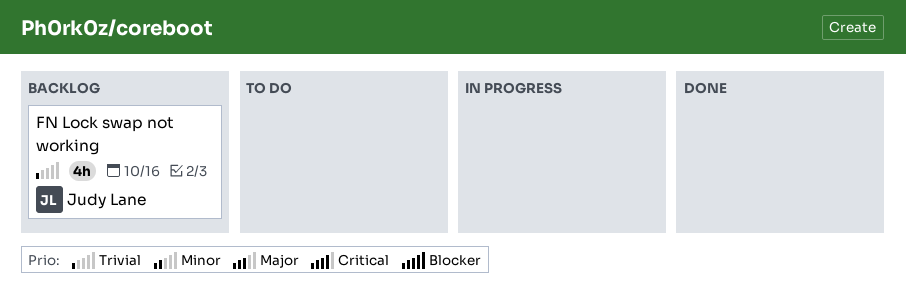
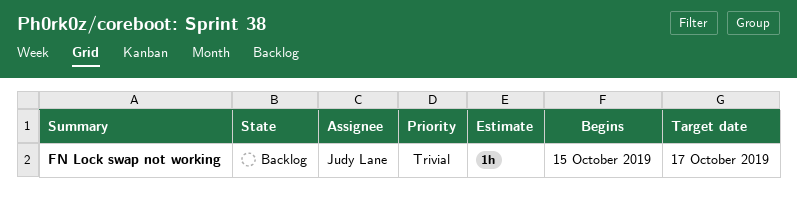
FN Lock swap not working, estimate: 4h -> 1h
FN Lock swap not working, due: Oct 16 -> Oct 17

